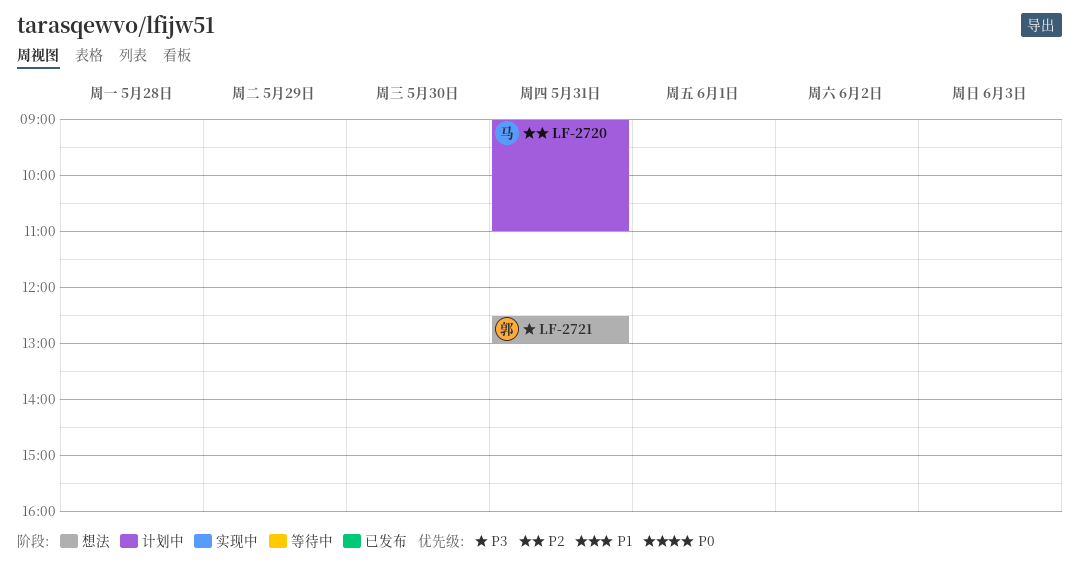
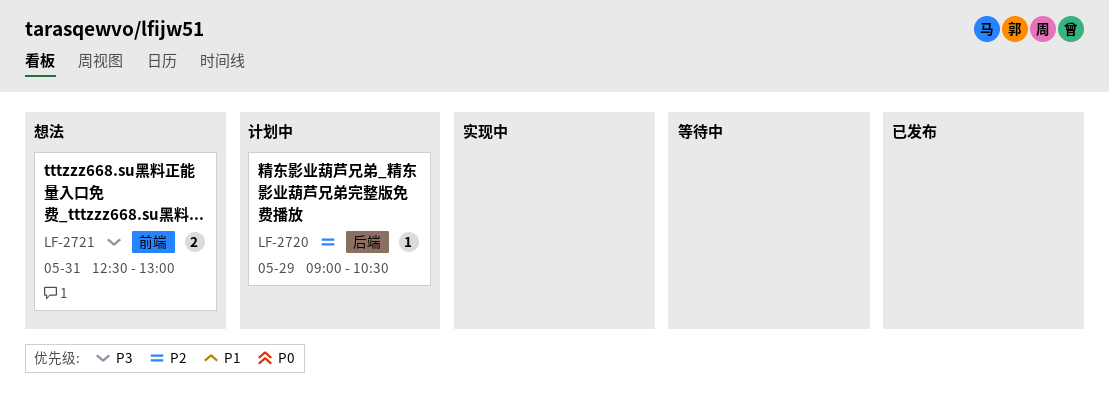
LF-2720, day: May 31 -> May 29
LF-2720, ends: 11:00 -> 10:30

